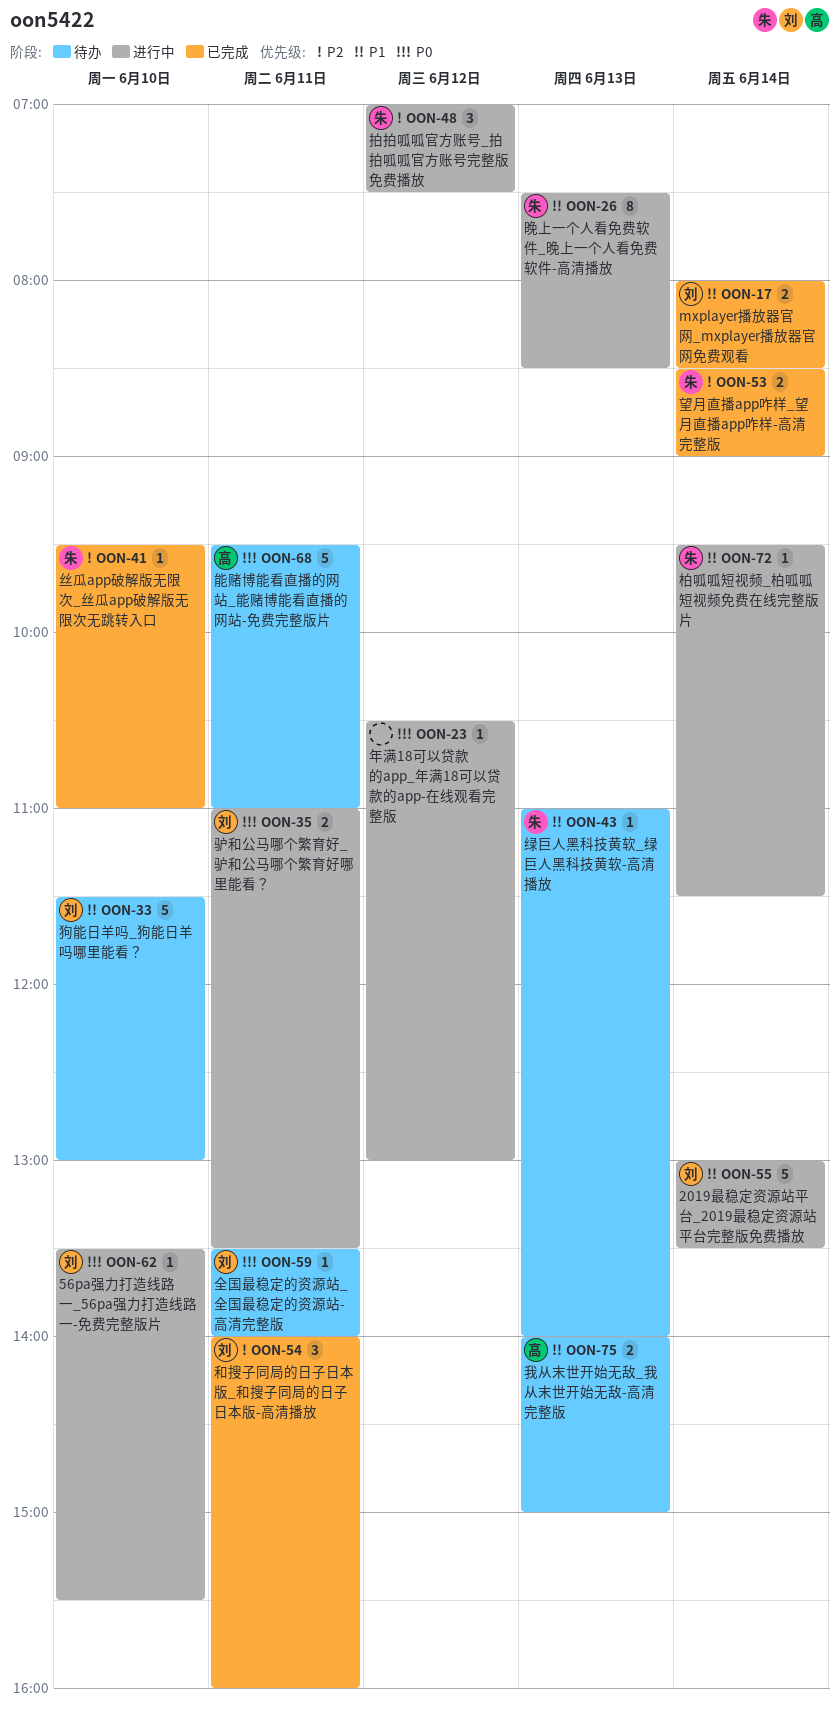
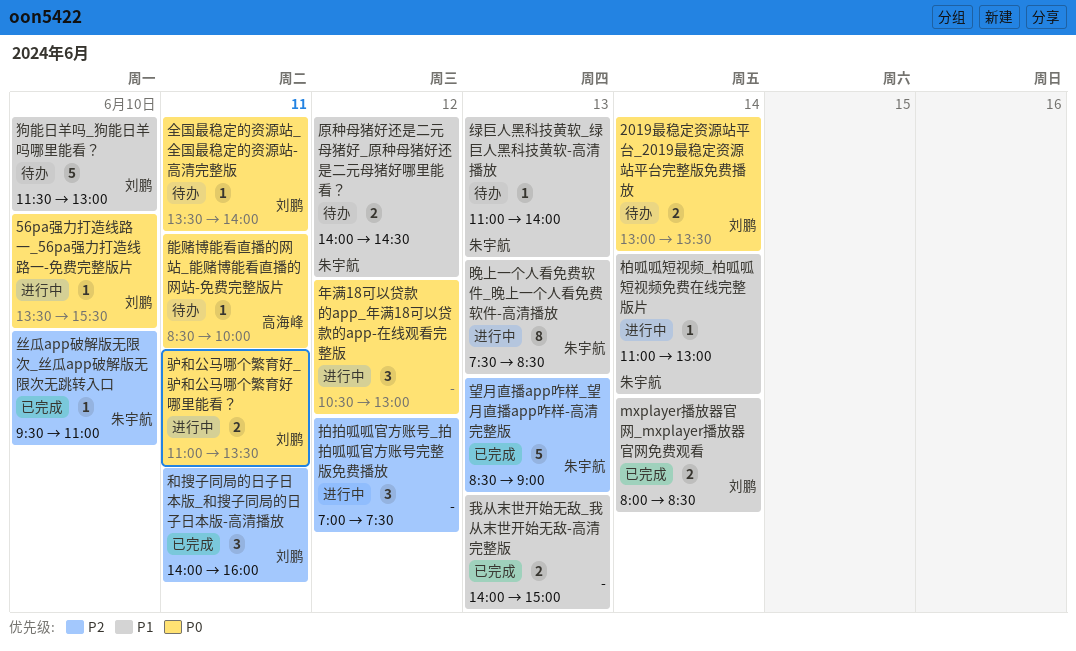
2019最稳定资源站平台_2019最稳定资源站平台完整版免费播放, status: 进行中 -> 待办
2019最稳定资源站平台_2019最稳定资源站平台完整版免费播放, priority: P1 -> P0
2019最稳定资源站平台_2019最稳定资源站平台完整版免费播放, estimate: 5 -> 2
原种母猪好还是二元母猪好_原种母猪好还是二元母猪好哪里能看？: none -> present
年满18可以贷款的app_年满18可以贷款的app-在线观看完整版, estimate: 1 -> 3
我从末世开始无敌_我从末世开始无敌-高清完整版, status: 待办 -> 已完成
我从末世开始无敌_我从末世开始无敌-高清完整版, owner: 高海峰 -> none
拍拍呱呱官方账号_拍拍呱呱官方账号完整版免费播放, owner: 朱宇航 -> none
望月直播app咋样_望月直播app咋样-高清完整版, estimate: 2 -> 5
望月直播app咋样_望月直播app咋样-高清完整版, day: Jun 14 -> Jun 13
柏呱呱短视频_柏呱呱短视频免费在线完整版片, begins: 09:30 -> 11:00
柏呱呱短视频_柏呱呱短视频免费在线完整版片, ends: 11:30 -> 13:00
能赌博能看直播的网站_能赌博能看直播的网站-免费完整版片, estimate: 5 -> 1
能赌博能看直播的网站_能赌博能看直播的网站-免费完整版片, begins: 09:30 -> 08:30
能赌博能看直播的网站_能赌博能看直播的网站-免费完整版片, ends: 11:00 -> 10:00

